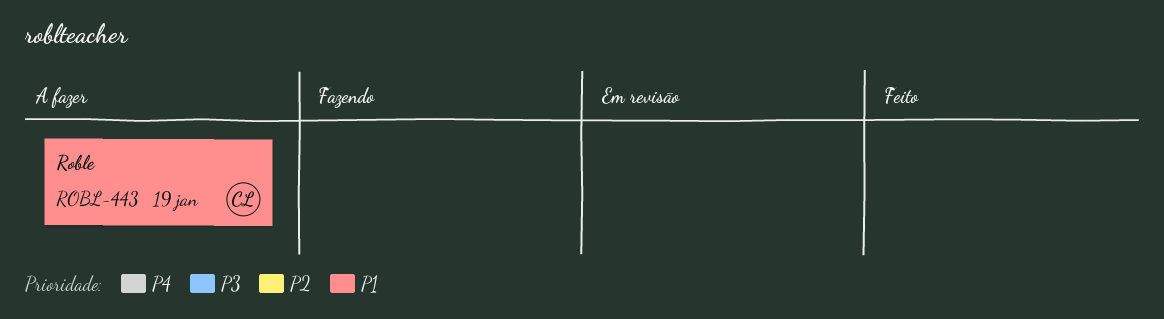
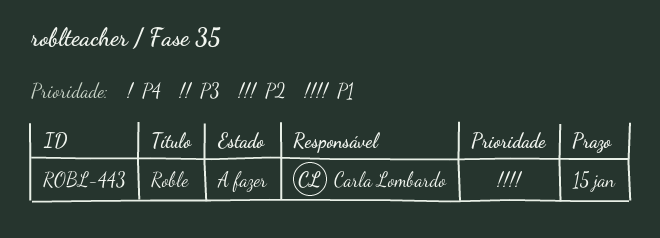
ROBL-443, due: Jan 19 -> Jan 15

